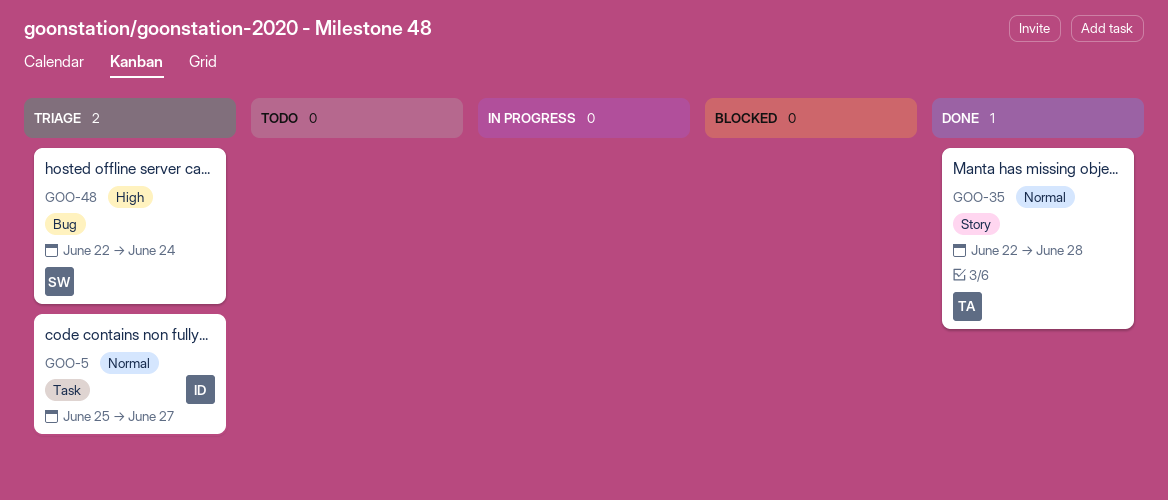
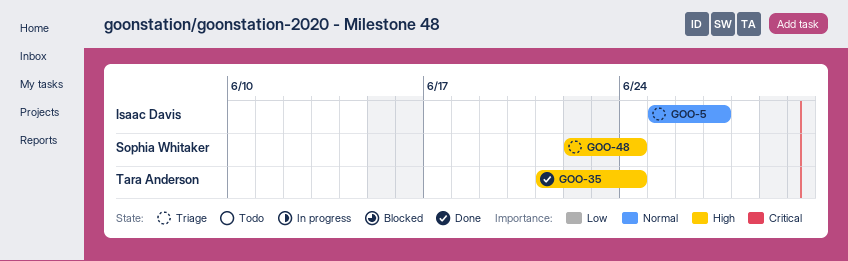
GOO-35, priority: Normal -> High
GOO-35, start: Jun 22 -> Jun 21
GOO-35, due: Jun 28 -> Jun 24

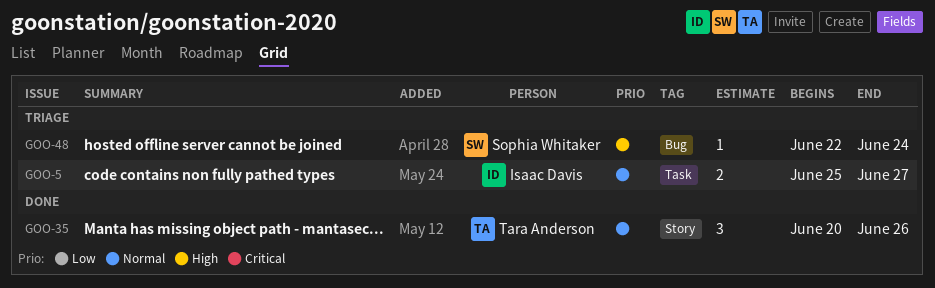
GOO-35, priority: High -> Normal
GOO-35, start: Jun 21 -> Jun 20
GOO-35, due: Jun 24 -> Jun 26

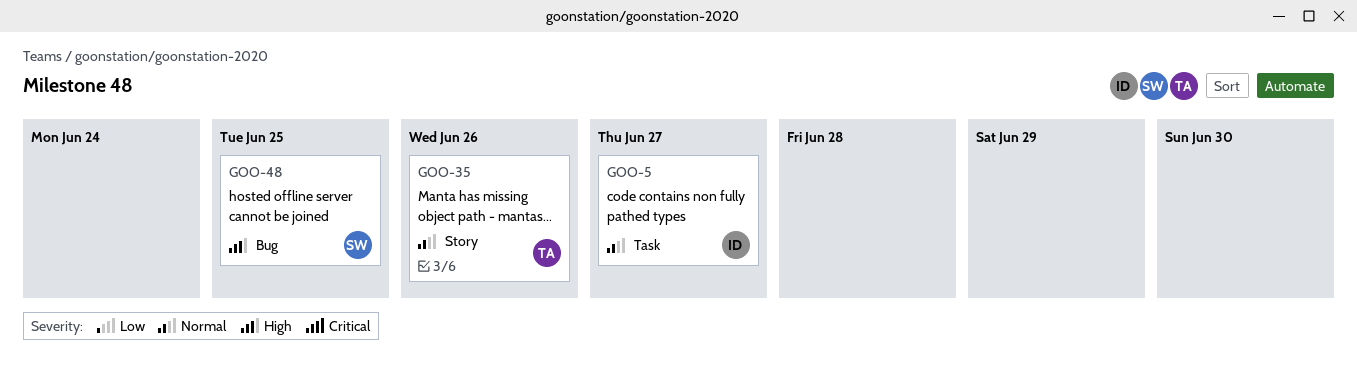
GOO-48, due: Jun 24 -> Jun 25

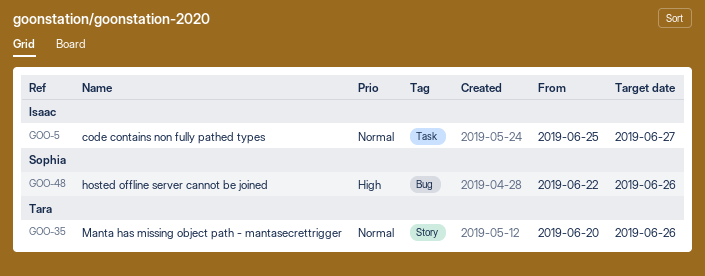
GOO-48, due: Jun 25 -> Jun 26

